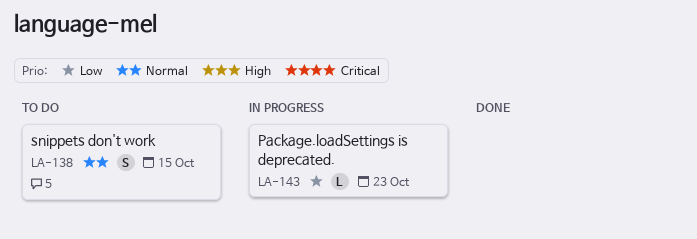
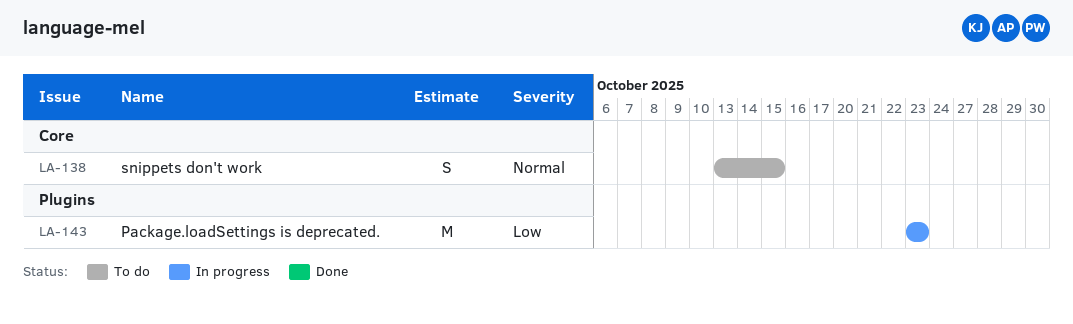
LA-143, estimate: L -> M

